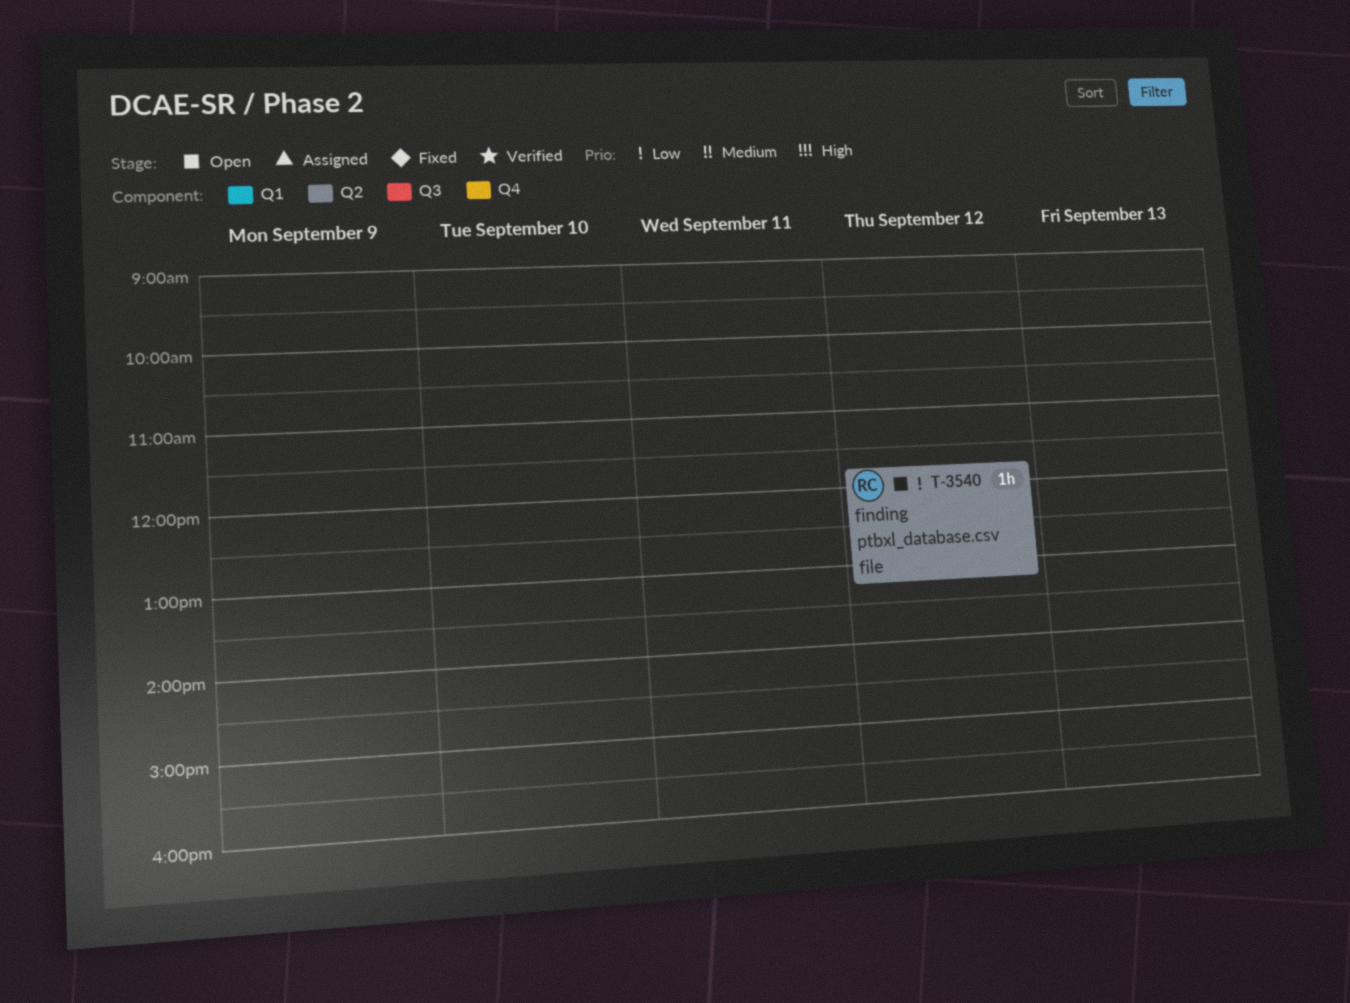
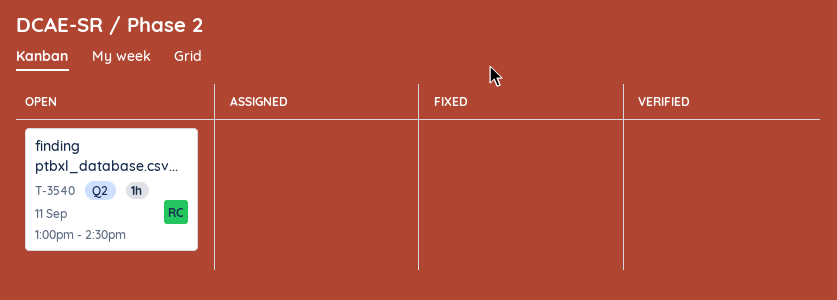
T-3540, day: Sep 12 -> Sep 11
T-3540, begins: 11:45 -> 13:00
T-3540, ends: 13:15 -> 14:30

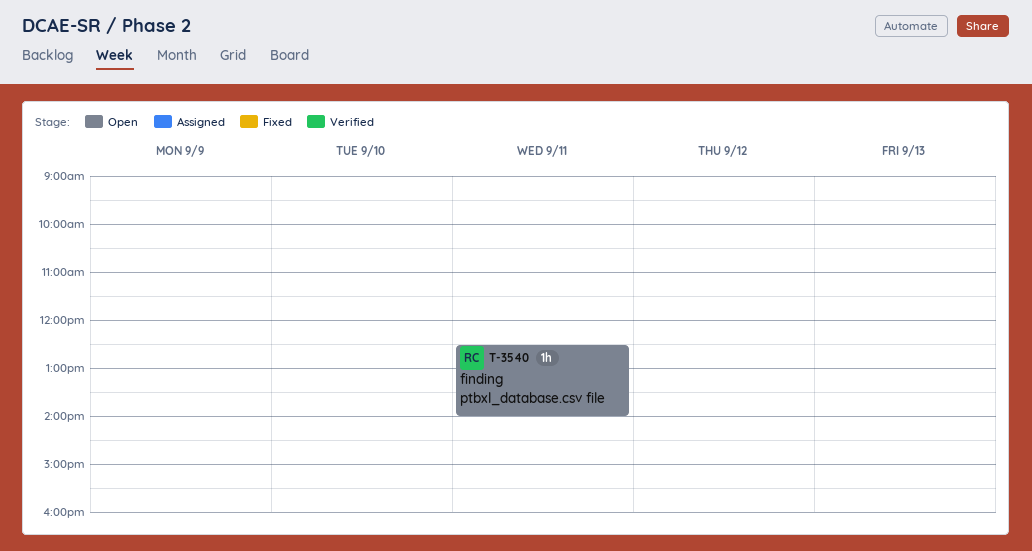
T-3540, begins: 13:00 -> 12:30
T-3540, ends: 14:30 -> 14:00

